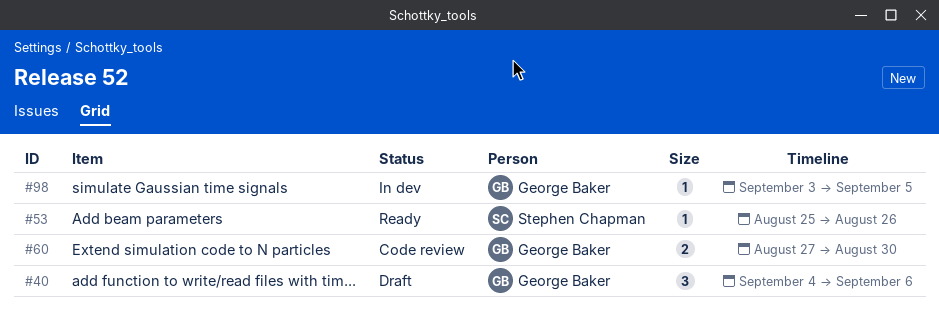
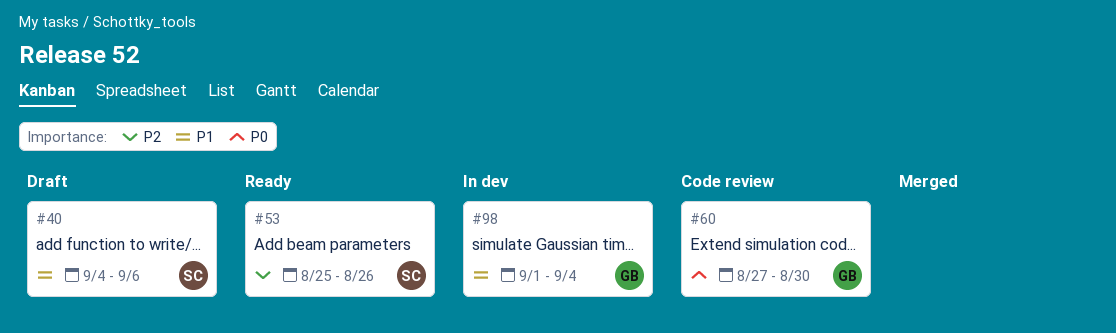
#40, owner: George Baker -> Stephen Chapman
#98, start: Sep 3 -> Sep 1
#98, due: Sep 5 -> Sep 4

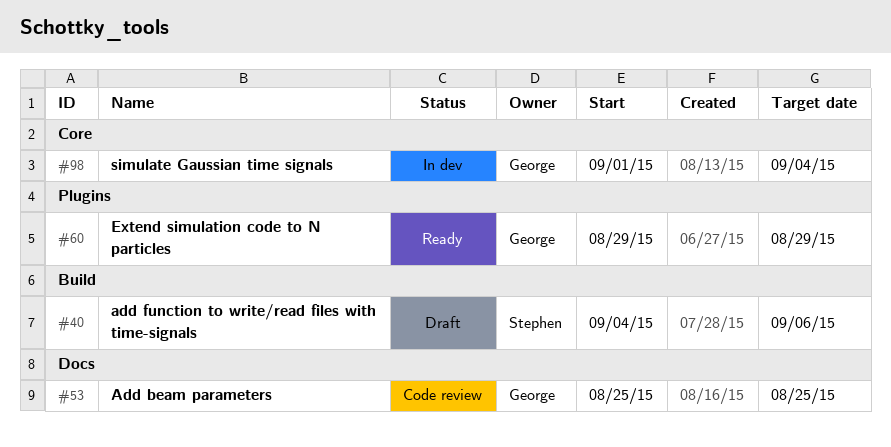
#53, status: Ready -> Code review
#53, owner: Stephen -> George
#53, due: Aug 26 -> Aug 25
#60, status: Code review -> Ready
#60, start: Aug 27 -> Aug 29
#60, due: Aug 30 -> Aug 29

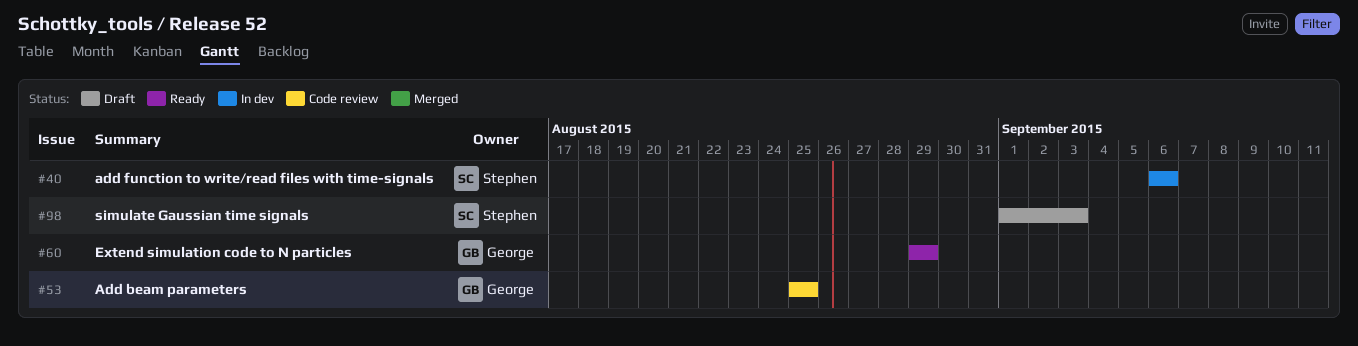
#40, status: Draft -> In dev
#40, start: Sep 4 -> Sep 6
#98, status: In dev -> Draft
#98, owner: George -> Stephen
#98, due: Sep 4 -> Sep 3

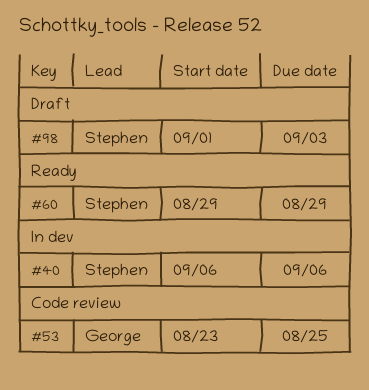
#53, start: Aug 25 -> Aug 23
#60, owner: George -> Stephen

